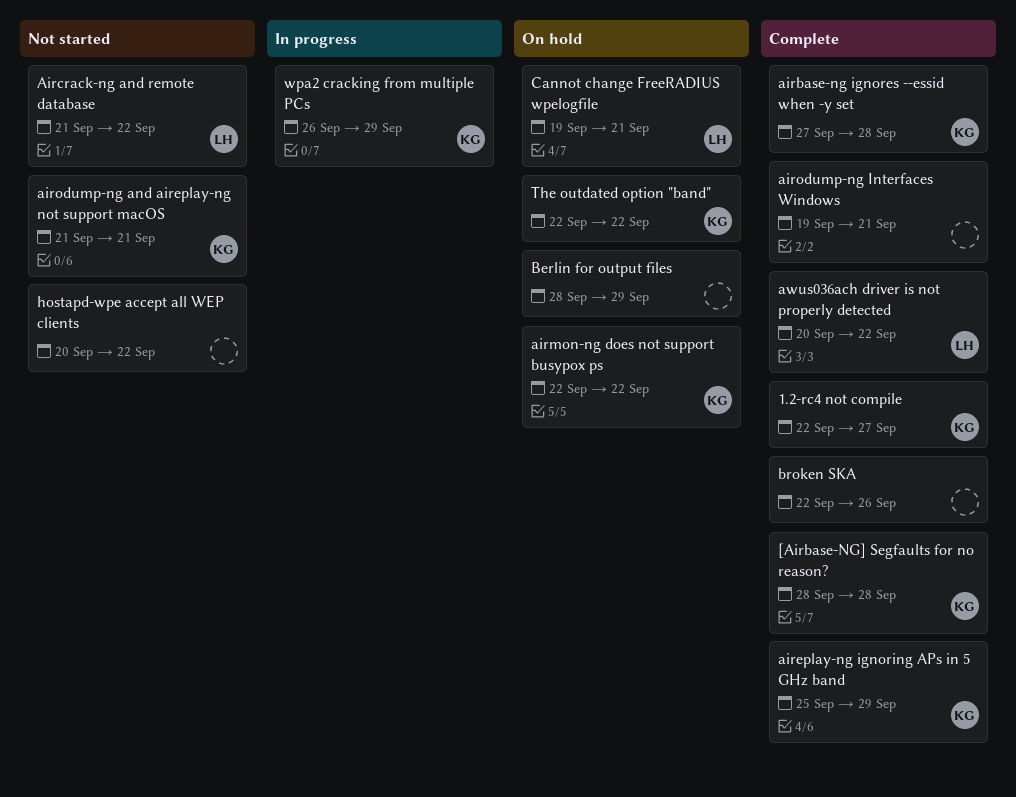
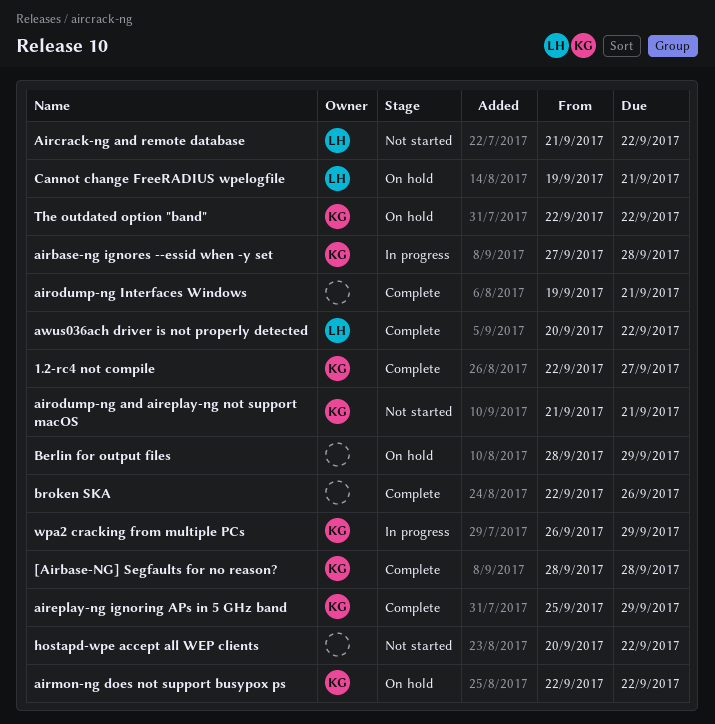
airbase-ng ignores --essid when -y set, status: Complete -> In progress

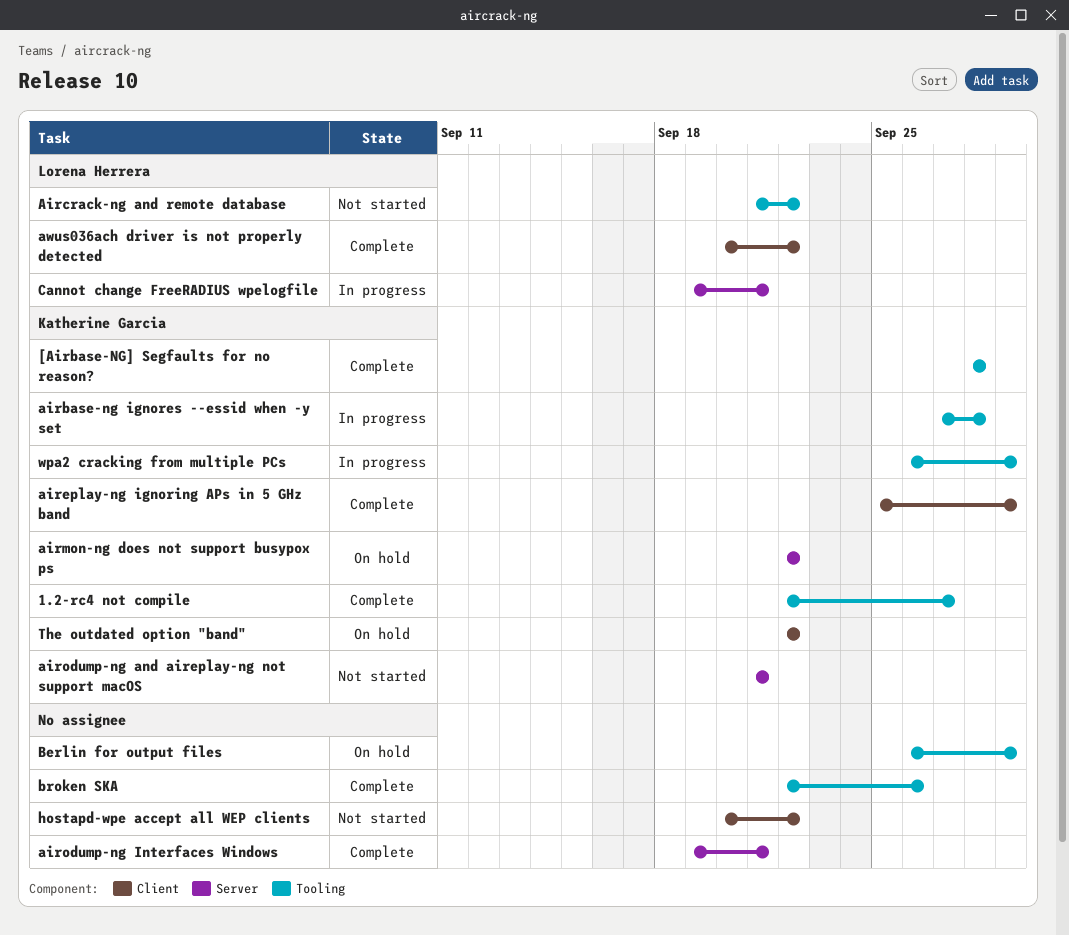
Berlin for output files, start: Sep 28 -> Sep 26
Cannot change FreeRADIUS wpelogfile, status: On hold -> In progress

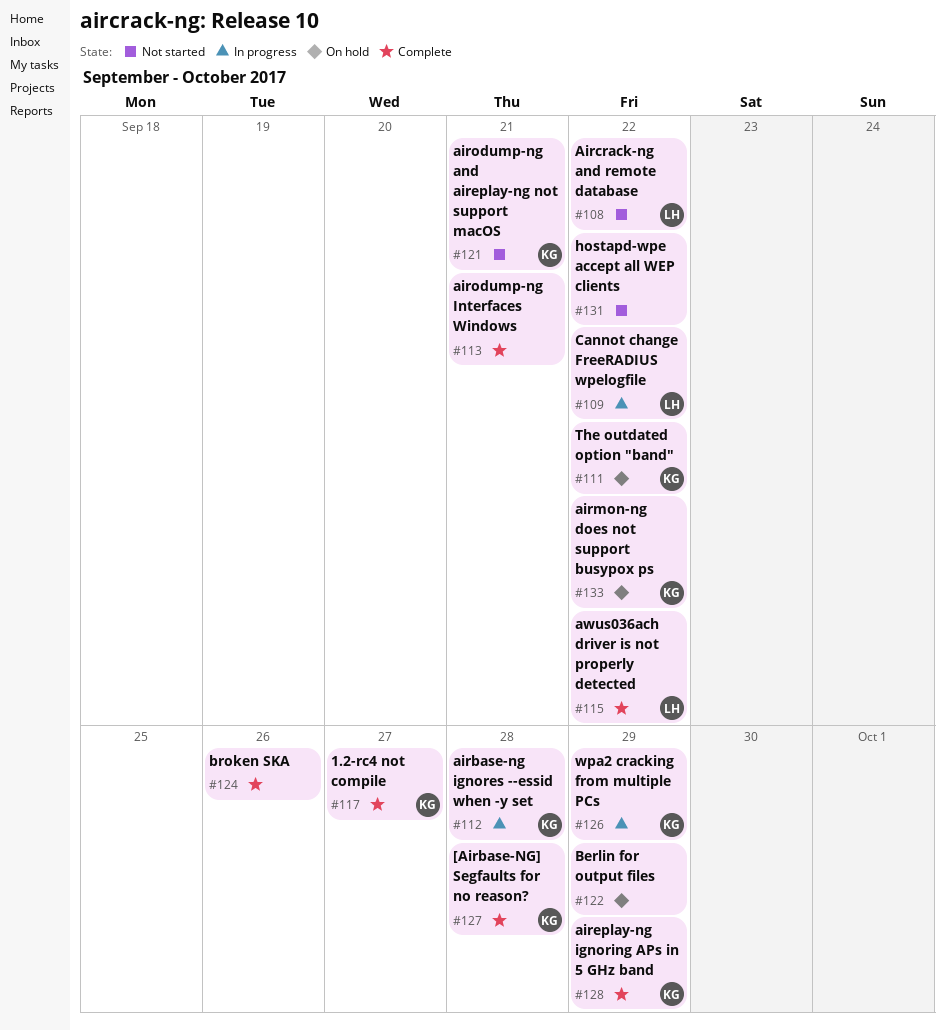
Cannot change FreeRADIUS wpelogfile, due: Sep 21 -> Sep 22

